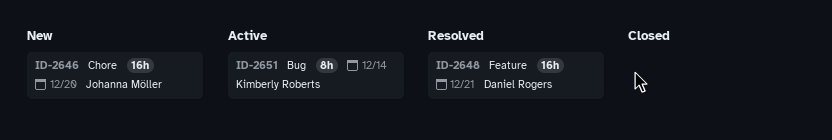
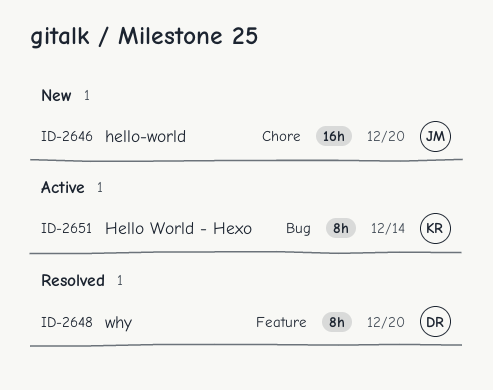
ID-2648, estimate: 16h -> 8h
ID-2648, due: Dec 21 -> Dec 20

